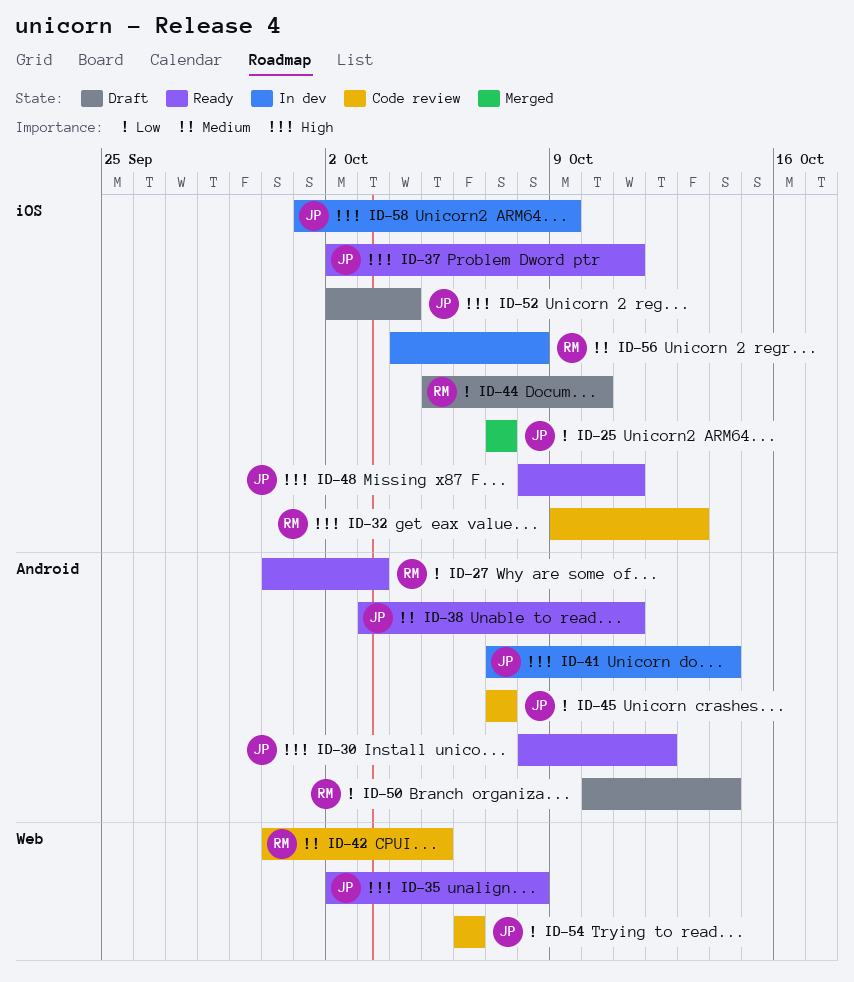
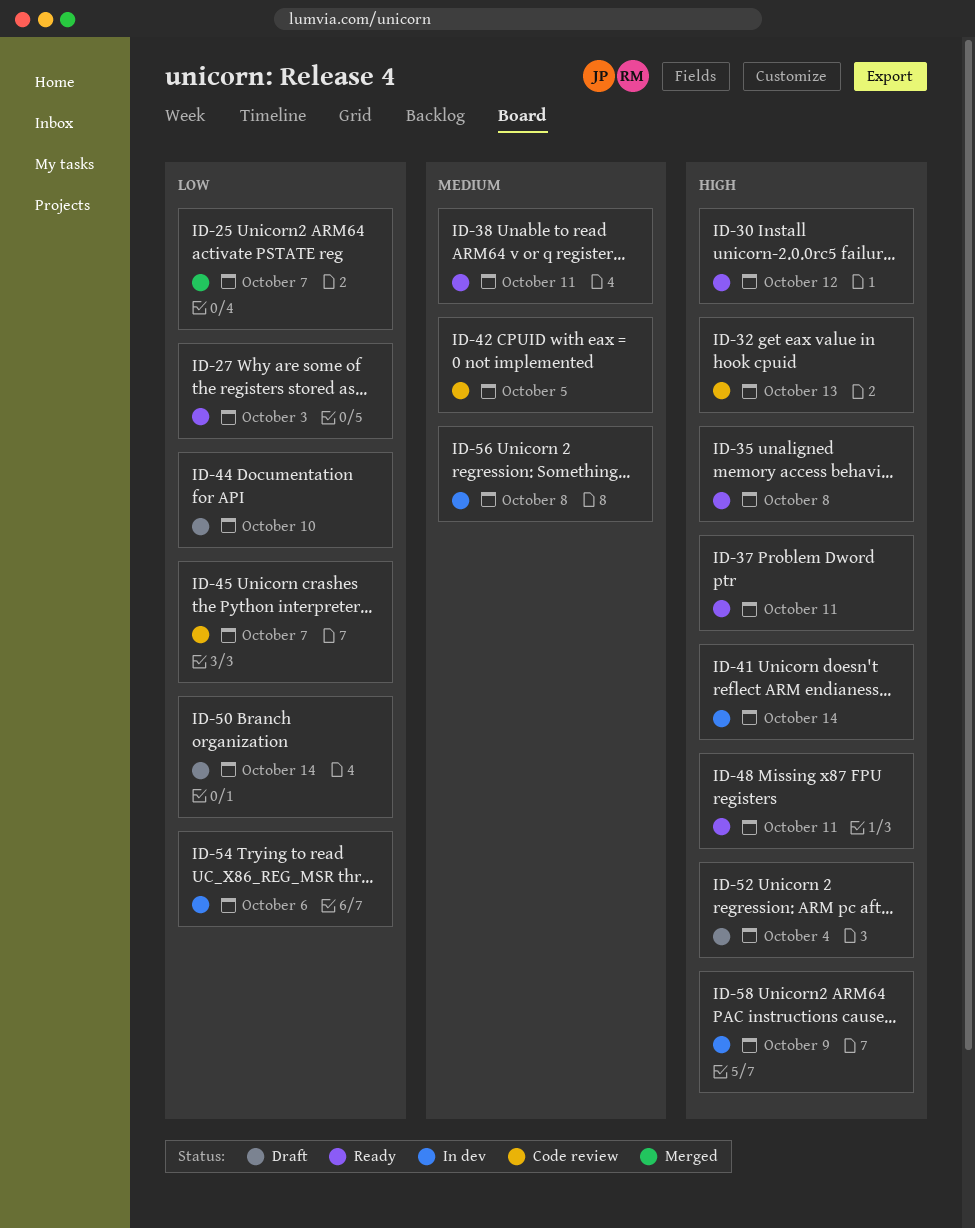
ID-54, status: Code review -> In dev

